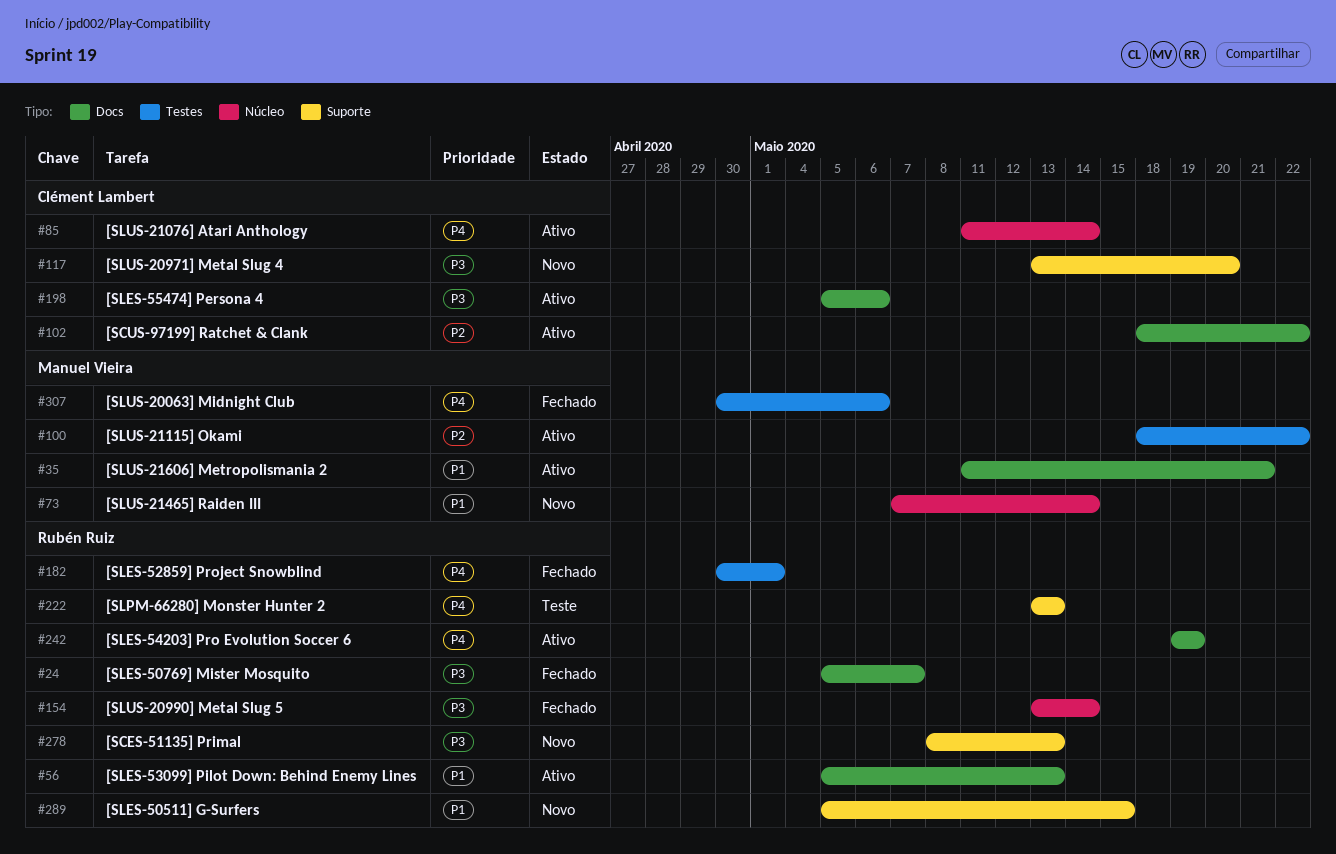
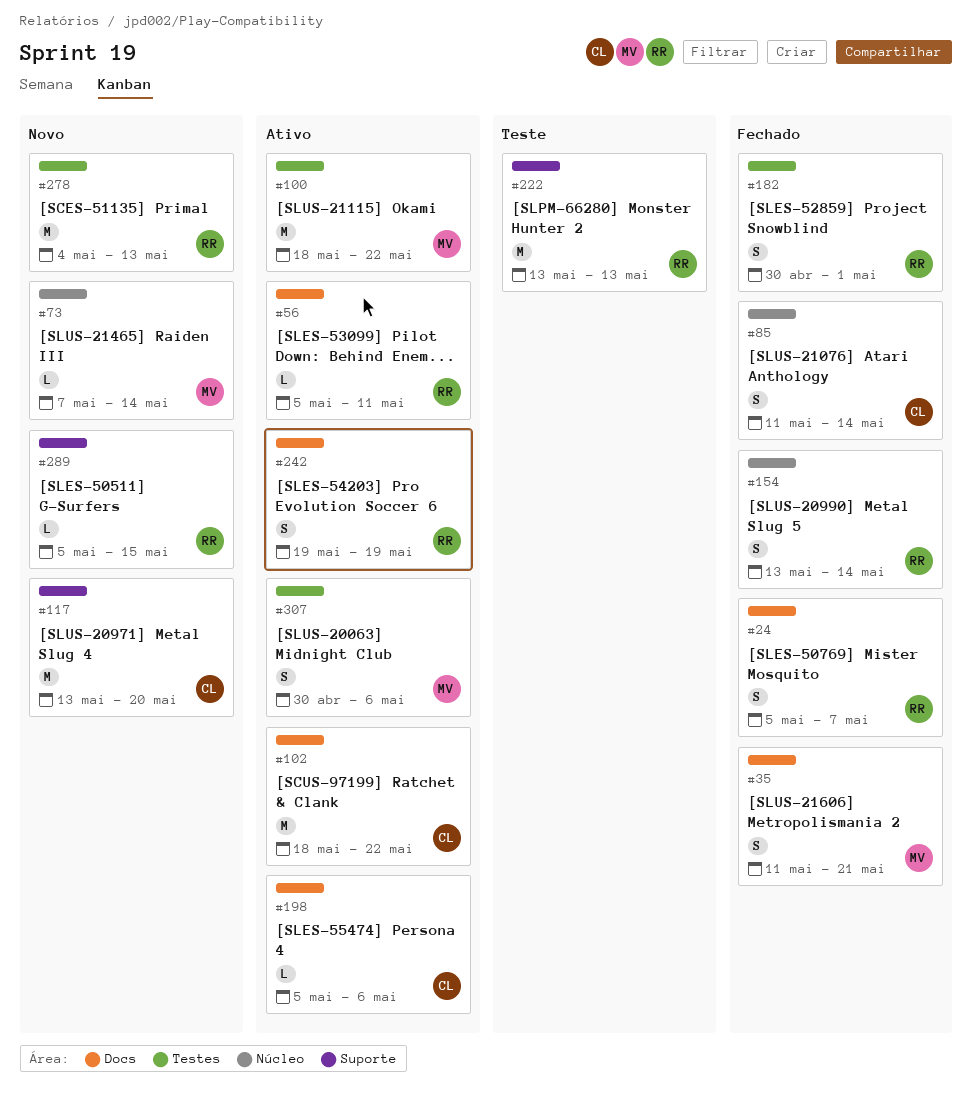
#35, status: Ativo -> Fechado
#56, due: May 13 -> May 11
#85, status: Ativo -> Fechado
#278, label: Suporte -> Testes
#278, start: May 8 -> May 4
#307, status: Fechado -> Ativo

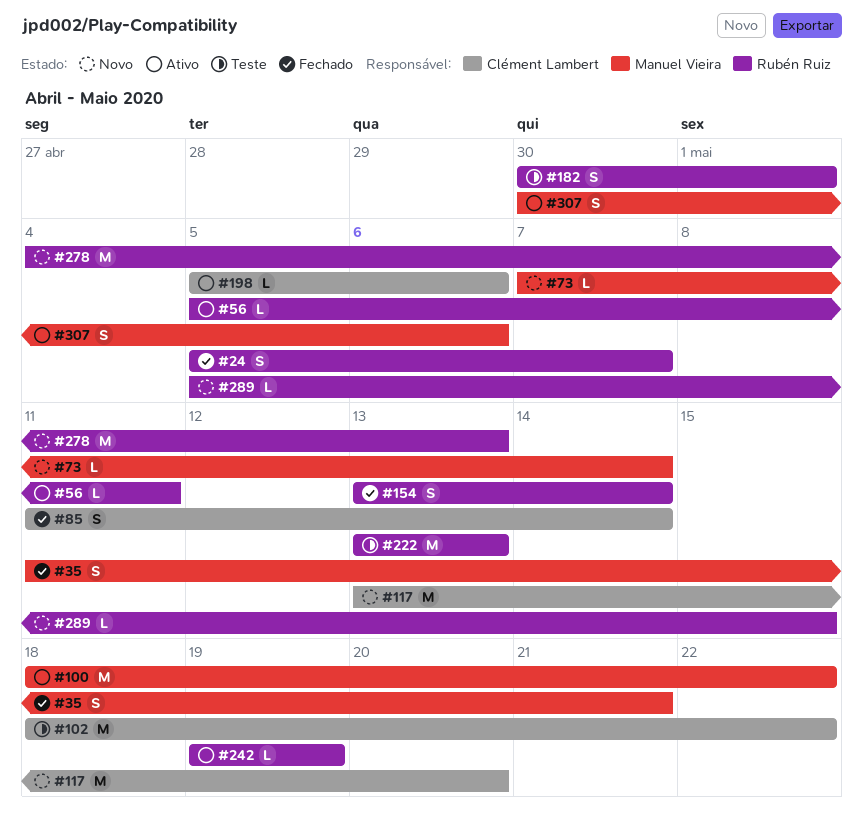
#102, status: Ativo -> Teste
#182, status: Fechado -> Teste
#242, estimate: S -> L

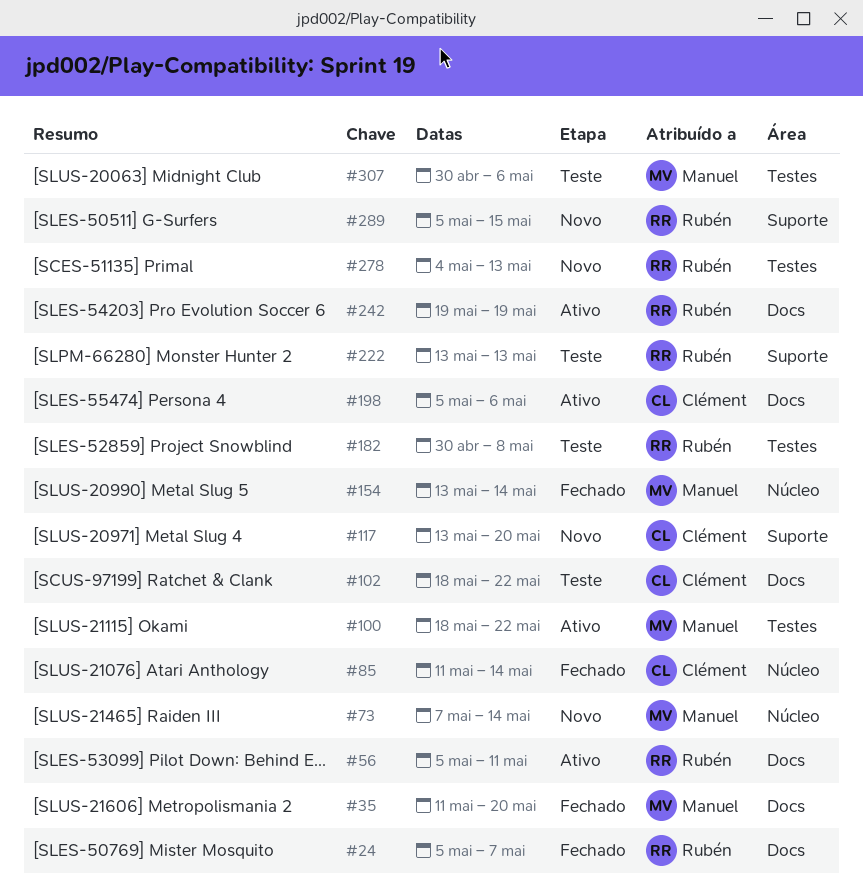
#35, due: May 21 -> May 20
#154, owner: Rubén Ruiz -> Manuel Vieira
#182, due: May 1 -> May 8
#307, status: Ativo -> Teste

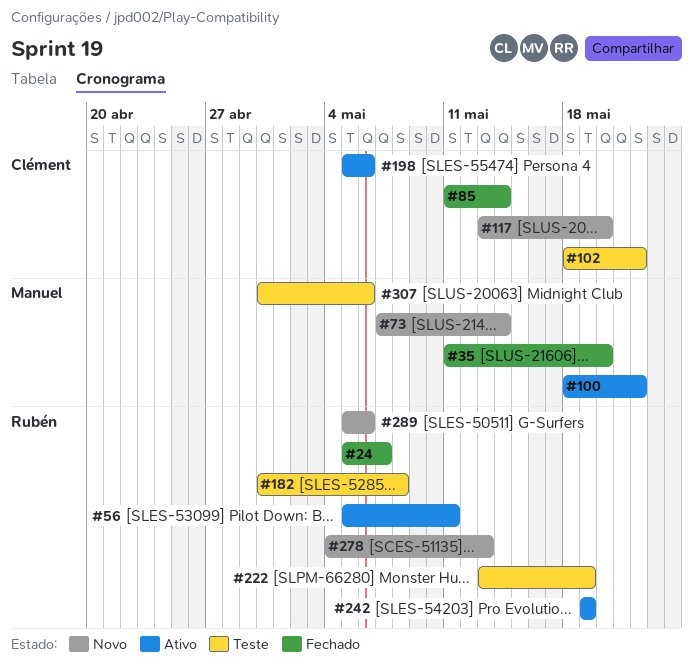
#154: present -> none
#222, due: May 13 -> May 19
#289, due: May 15 -> May 6

